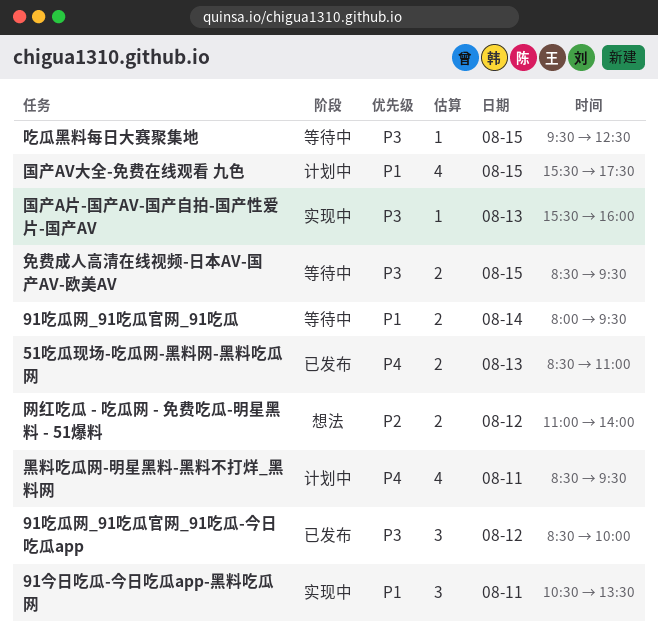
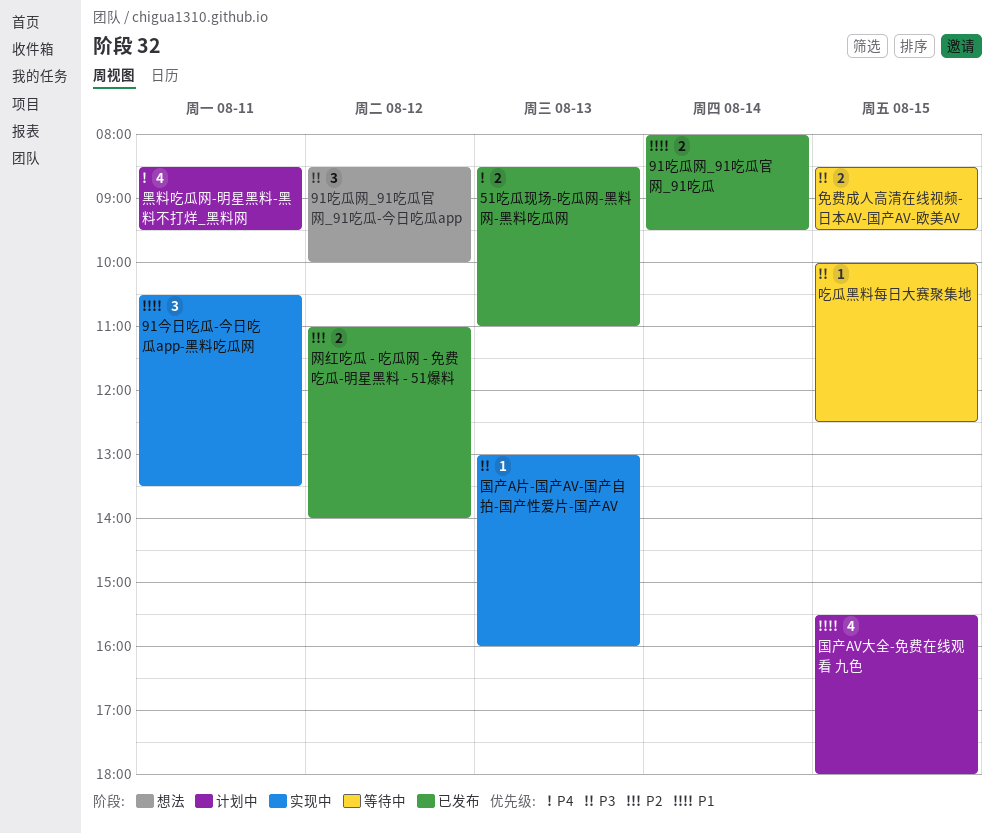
91吃瓜网_91吃瓜官网_91吃瓜, status: 等待中 -> 已发布
91吃瓜网_91吃瓜官网_91吃瓜-今日吃瓜app, status: 已发布 -> 想法
吃瓜黑料每日大赛聚集地, begins: 09:30 -> 10:00
国产AV大全-免费在线观看 九色, ends: 17:30 -> 18:00
国产A片-国产AV-国产自拍-国产性爱片-国产AV, begins: 15:30 -> 13:00
网红吃瓜 - 吃瓜网 - 免费吃瓜-明星黑料 - 51爆料, status: 想法 -> 已发布

